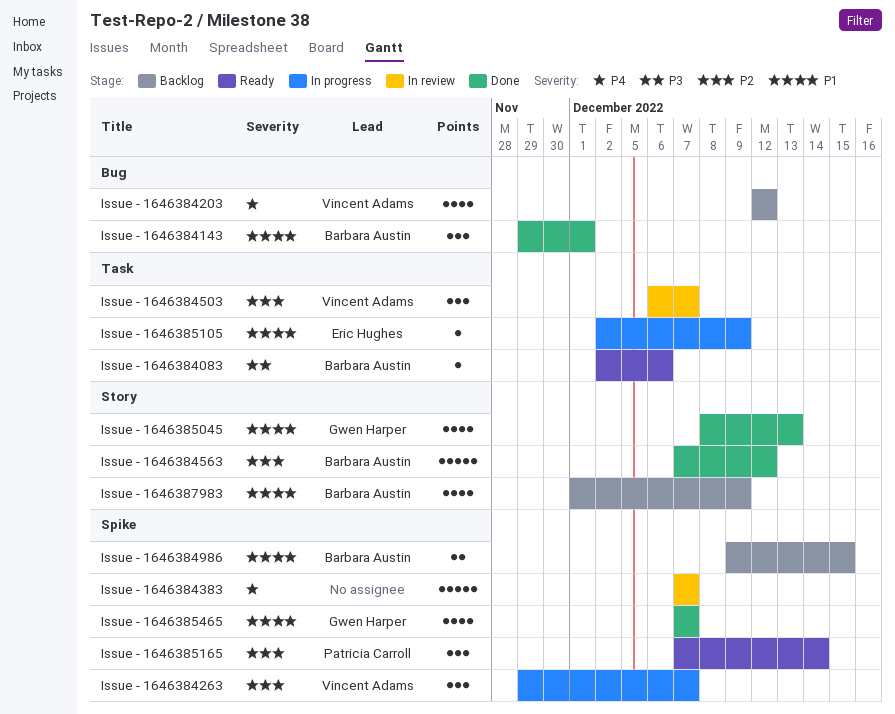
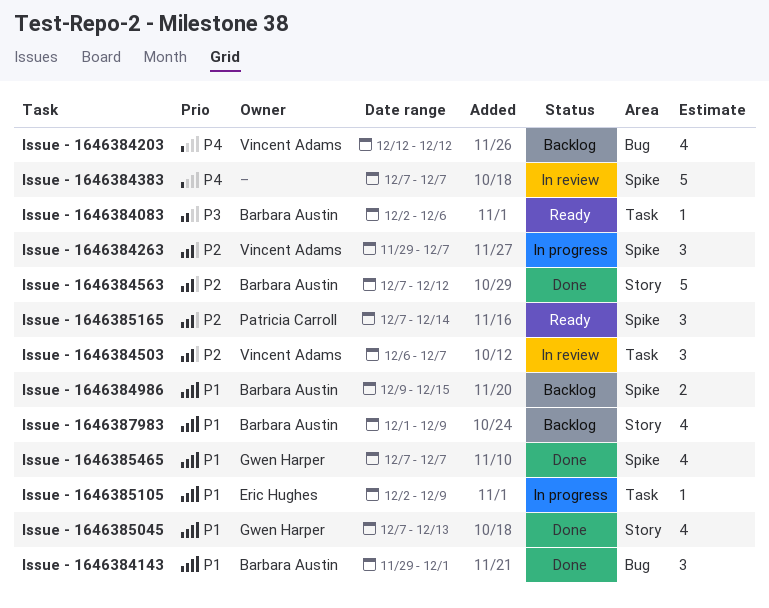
Issue - 1646385045, start: Dec 8 -> Dec 7

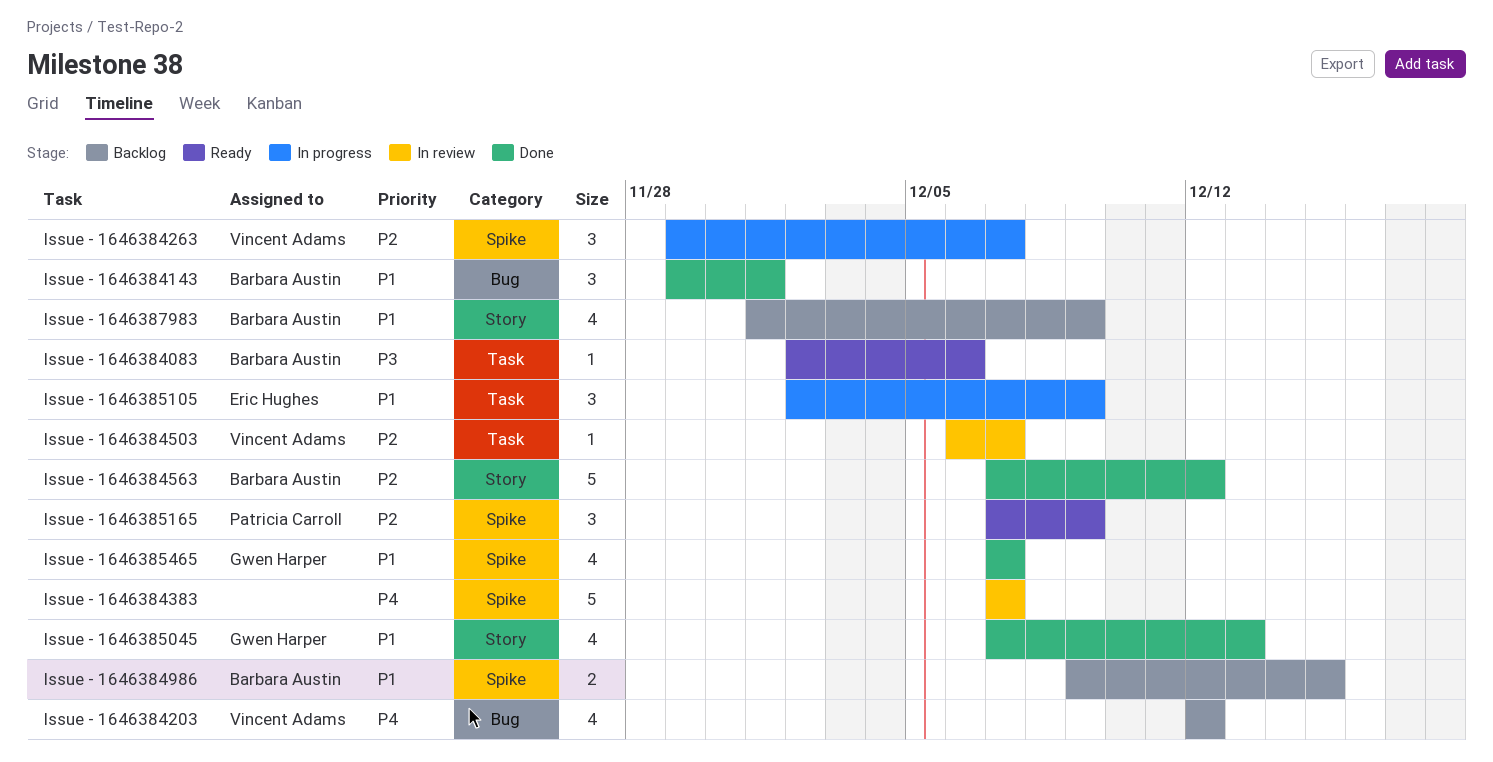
Issue - 1646384503, estimate: 3 -> 1
Issue - 1646385105, estimate: 1 -> 3
Issue - 1646385165, due: Dec 14 -> Dec 9

